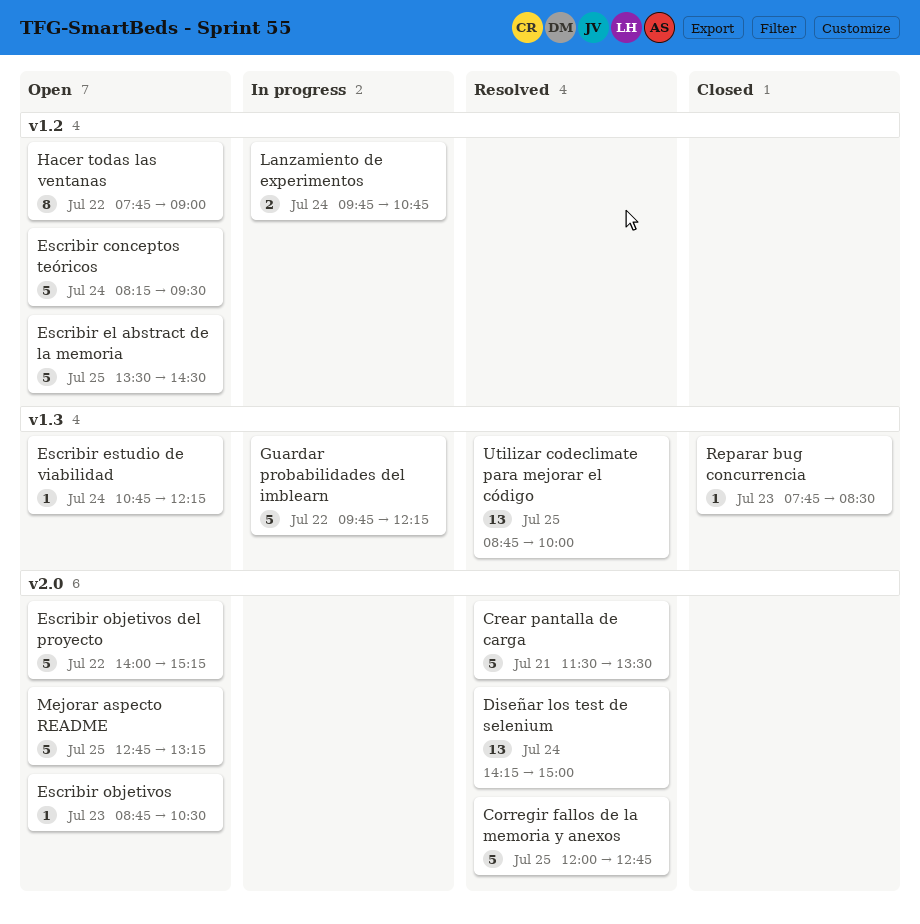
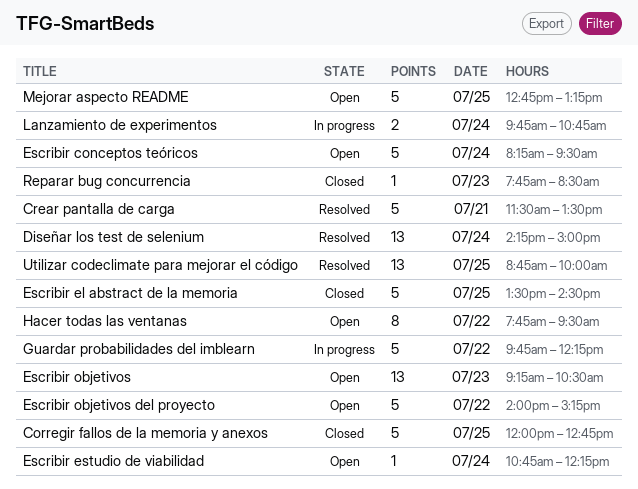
Corregir fallos de la memoria y anexos, status: Resolved -> Closed
Escribir el abstract de la memoria, status: Open -> Closed
Escribir objetivos, estimate: 1 -> 13
Escribir objetivos, begins: 08:45 -> 09:15
Hacer todas las ventanas, ends: 09:00 -> 09:30

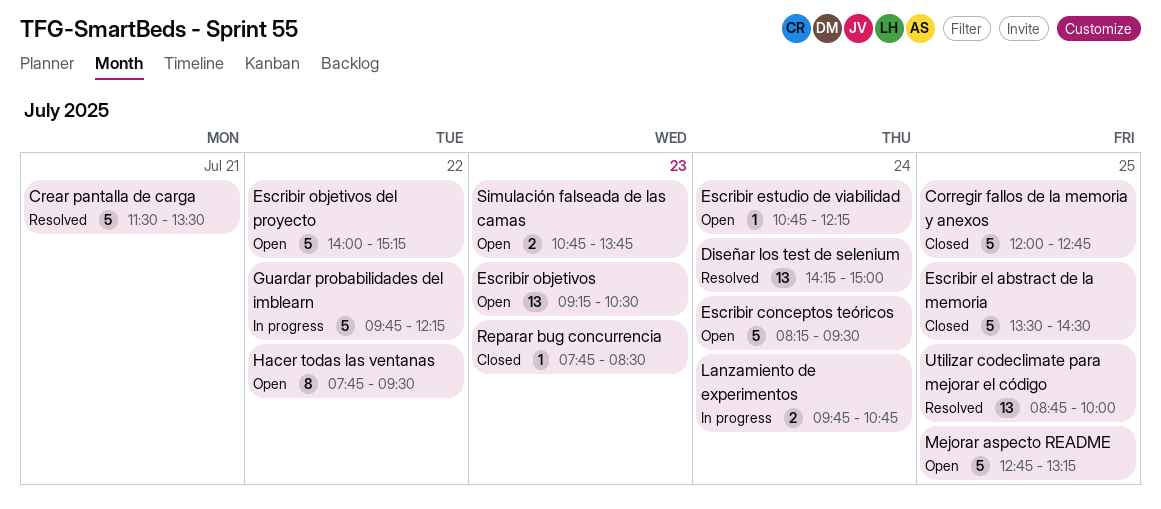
Simulación falseada de las camas: none -> present

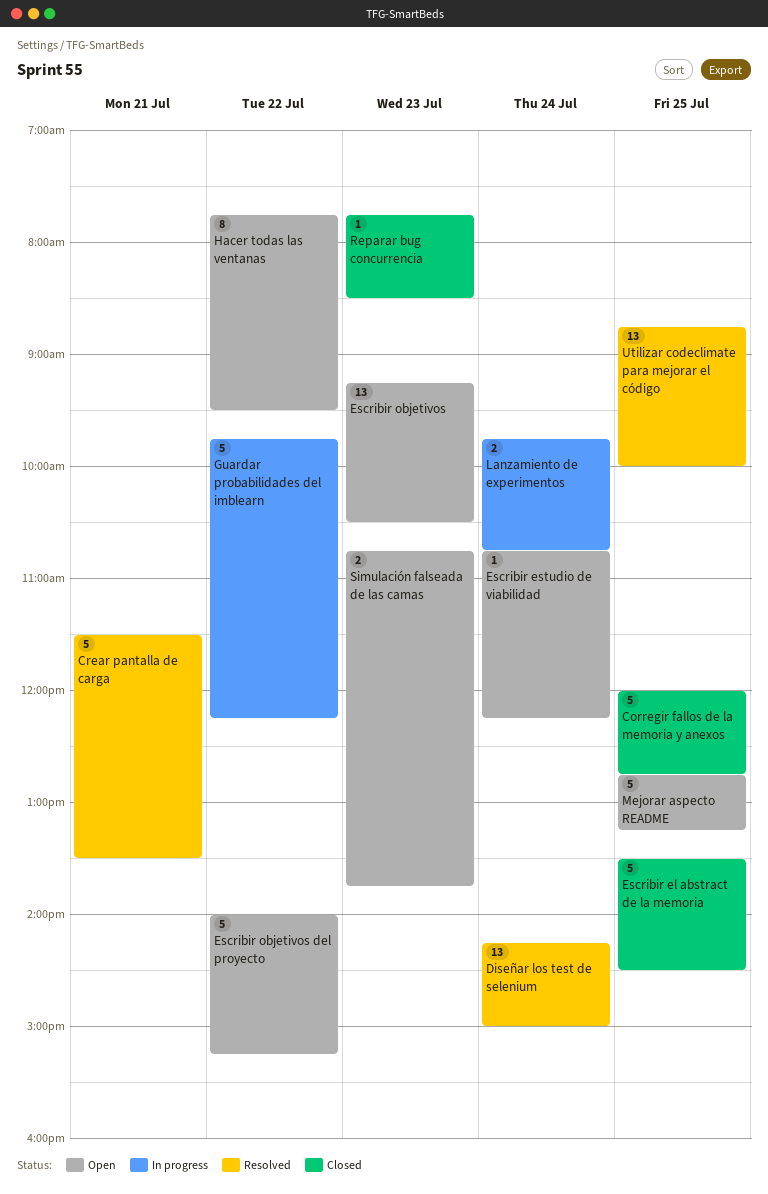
Escribir conceptos teóricos: present -> none

